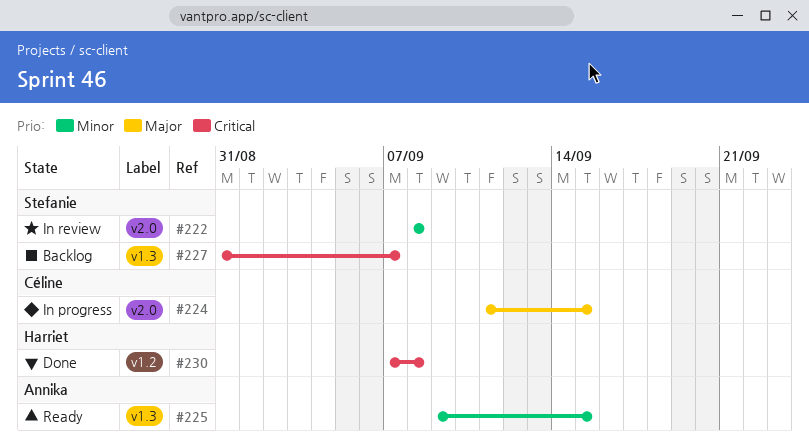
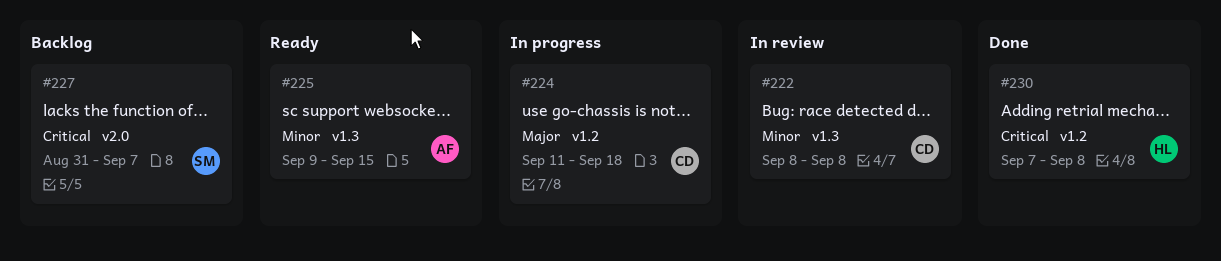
#222, owner: Stefanie -> Céline
#222, label: v2.0 -> v1.3
#224, label: v2.0 -> v1.2
#224, due: Sep 15 -> Sep 18
#227, label: v1.3 -> v2.0

